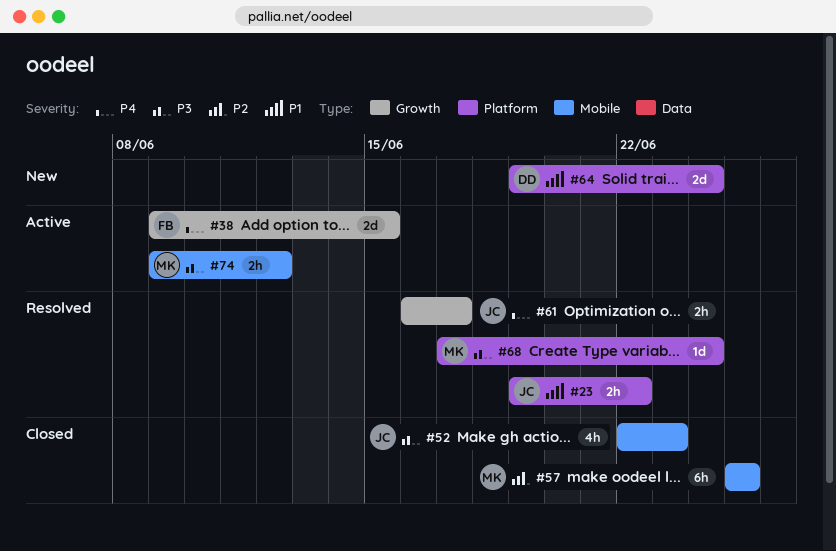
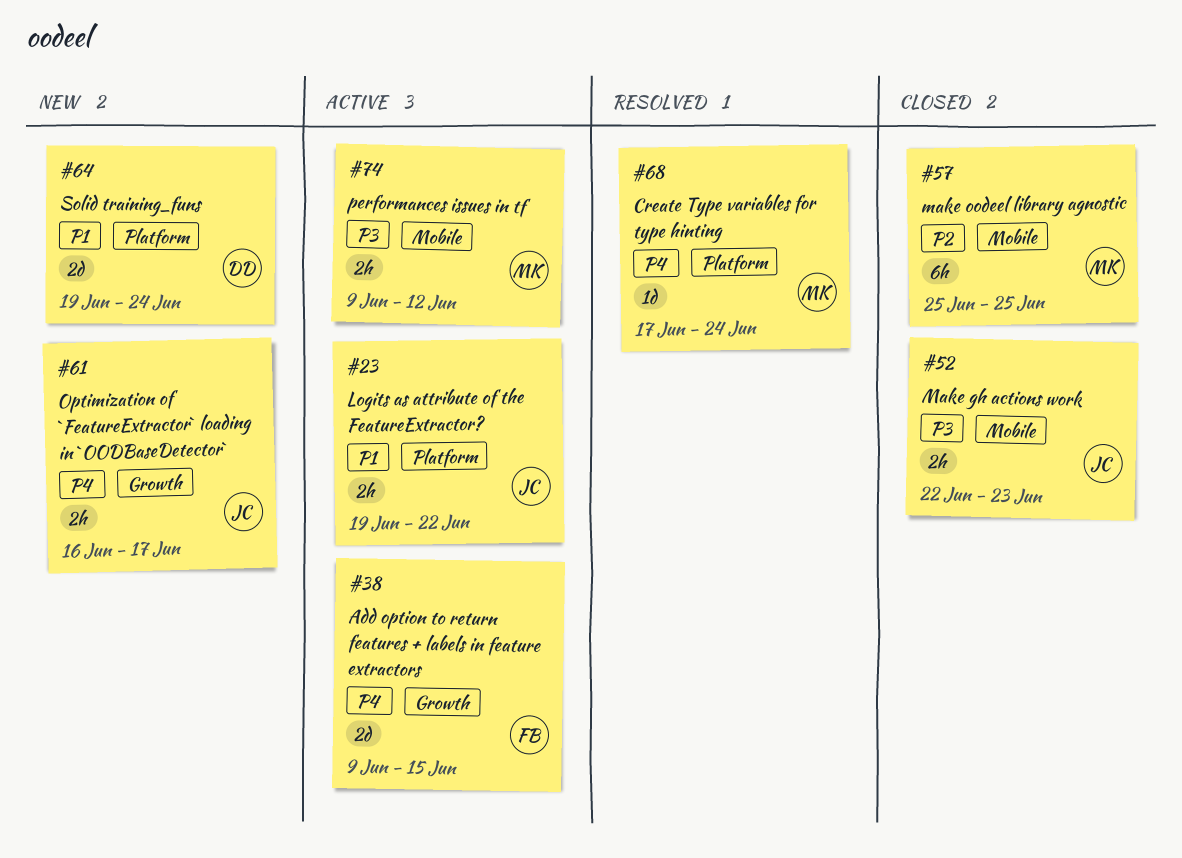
#23, status: Resolved -> Active
#52, estimate: 4h -> 2h
#61, status: Resolved -> New
#68, priority: P3 -> P4

